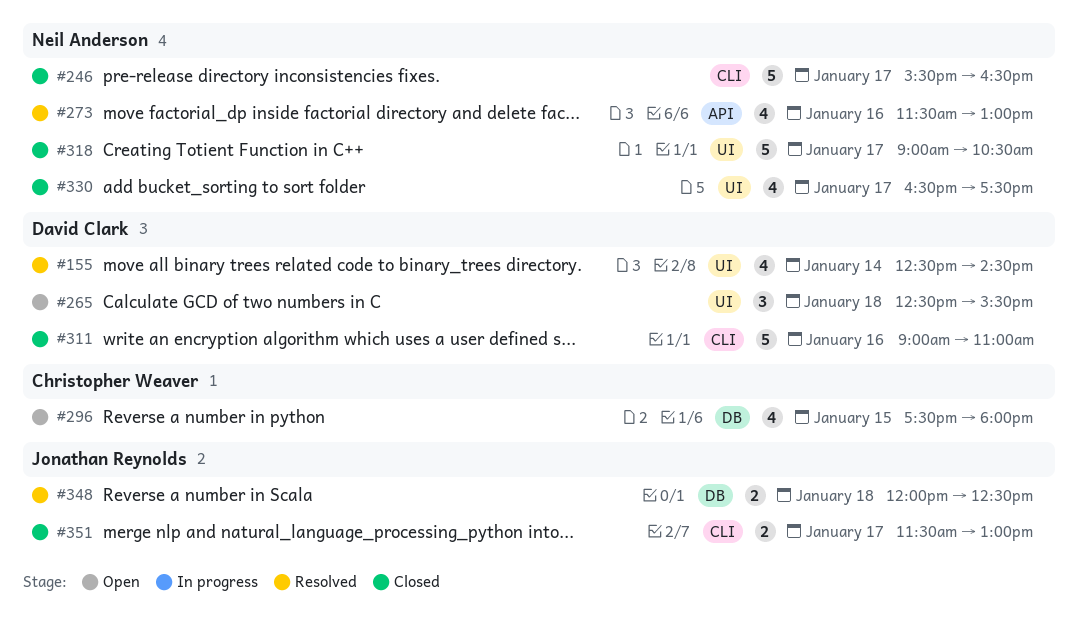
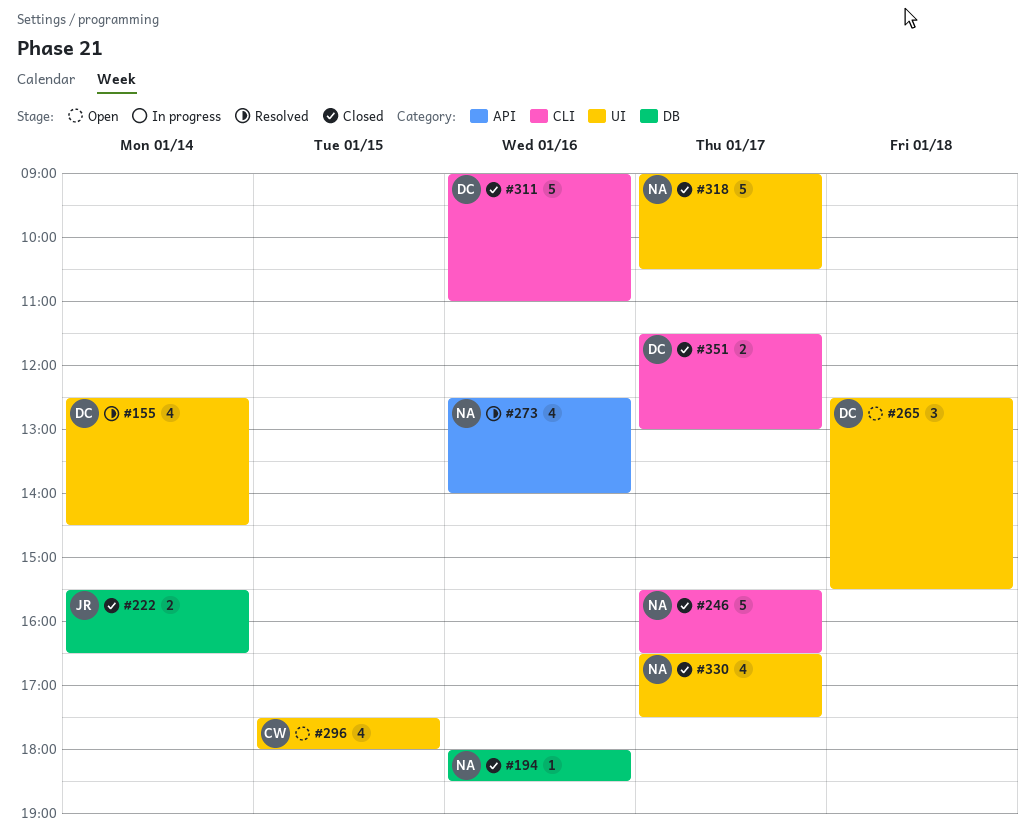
#194: none -> present
#222: none -> present
#273, begins: 11:30 -> 12:30
#273, ends: 13:00 -> 14:00
#296, label: DB -> UI
#348: present -> none
#351, owner: Jonathan Reynolds -> David Clark

